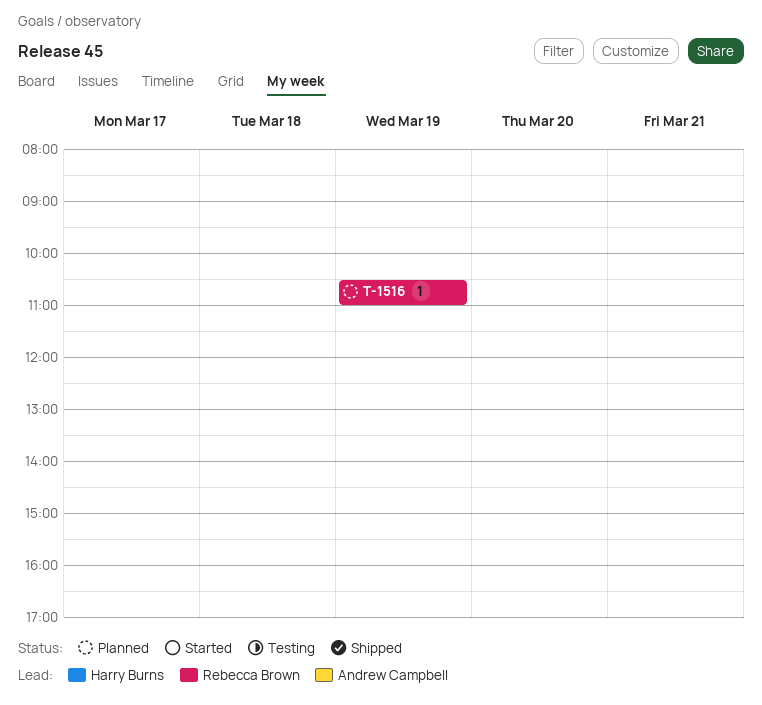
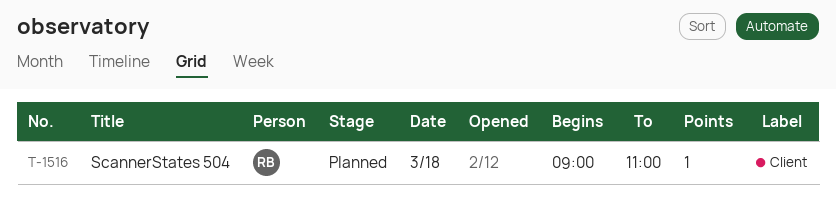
T-1516, day: Mar 19 -> Mar 18
T-1516, begins: 10:30 -> 09:00

